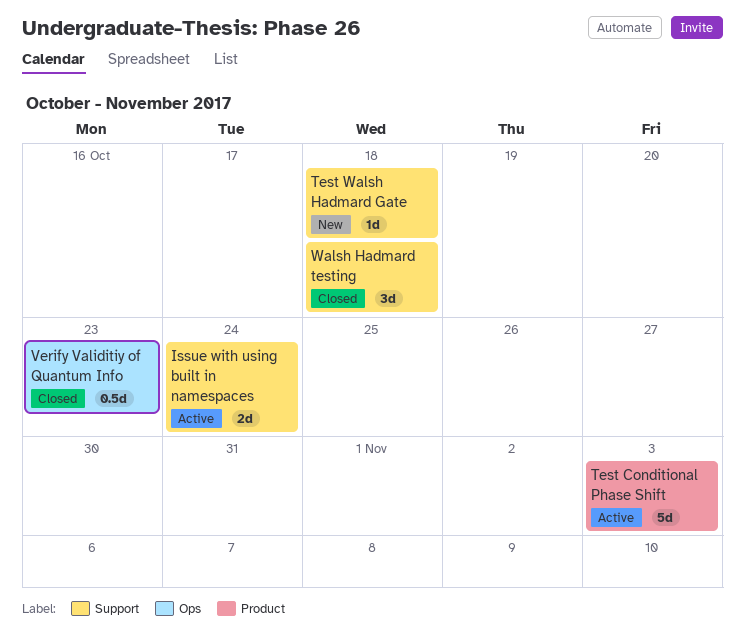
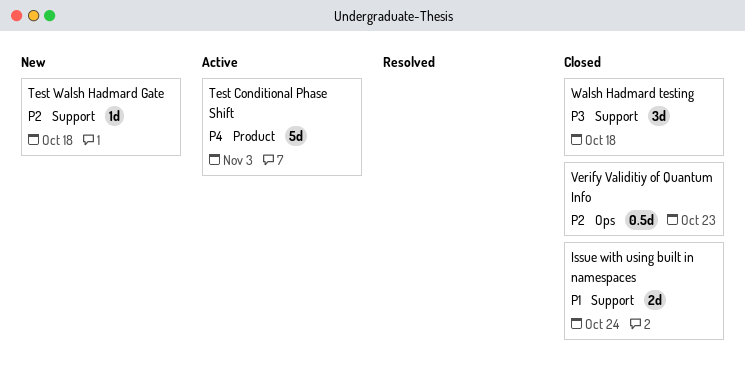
Issue with using built in namespaces, status: Active -> Closed

